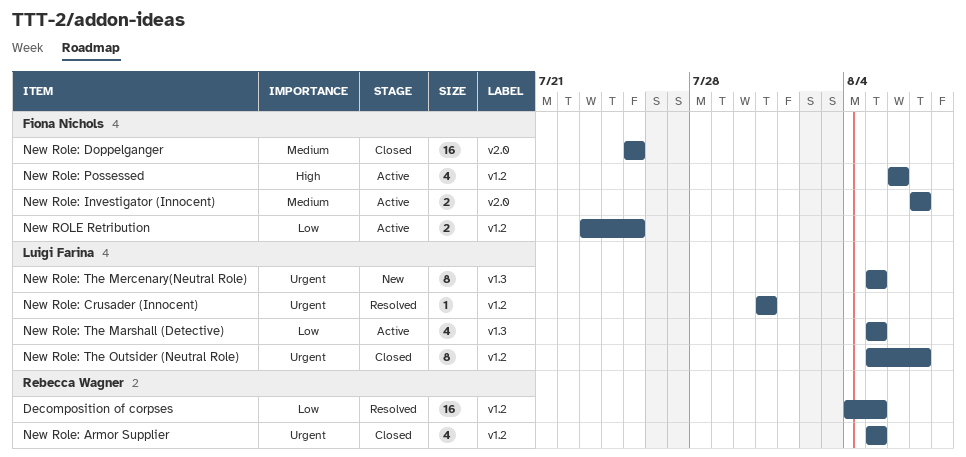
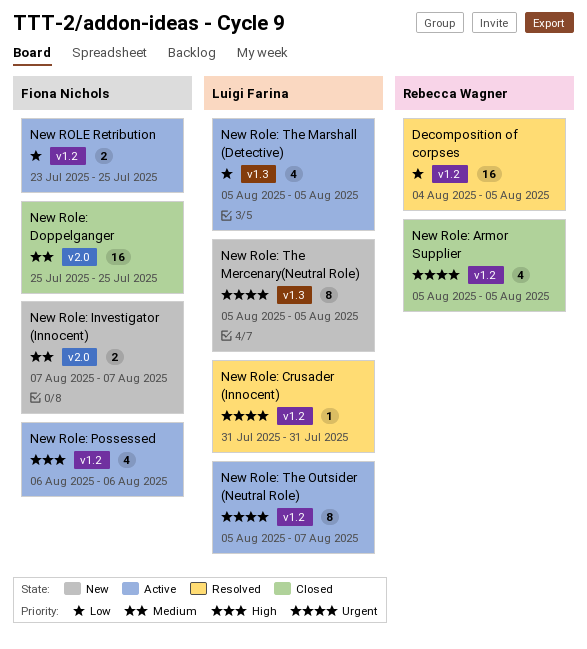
New Role: Investigator (Innocent), status: Active -> New
New Role: The Outsider (Neutral Role), status: Closed -> Active

